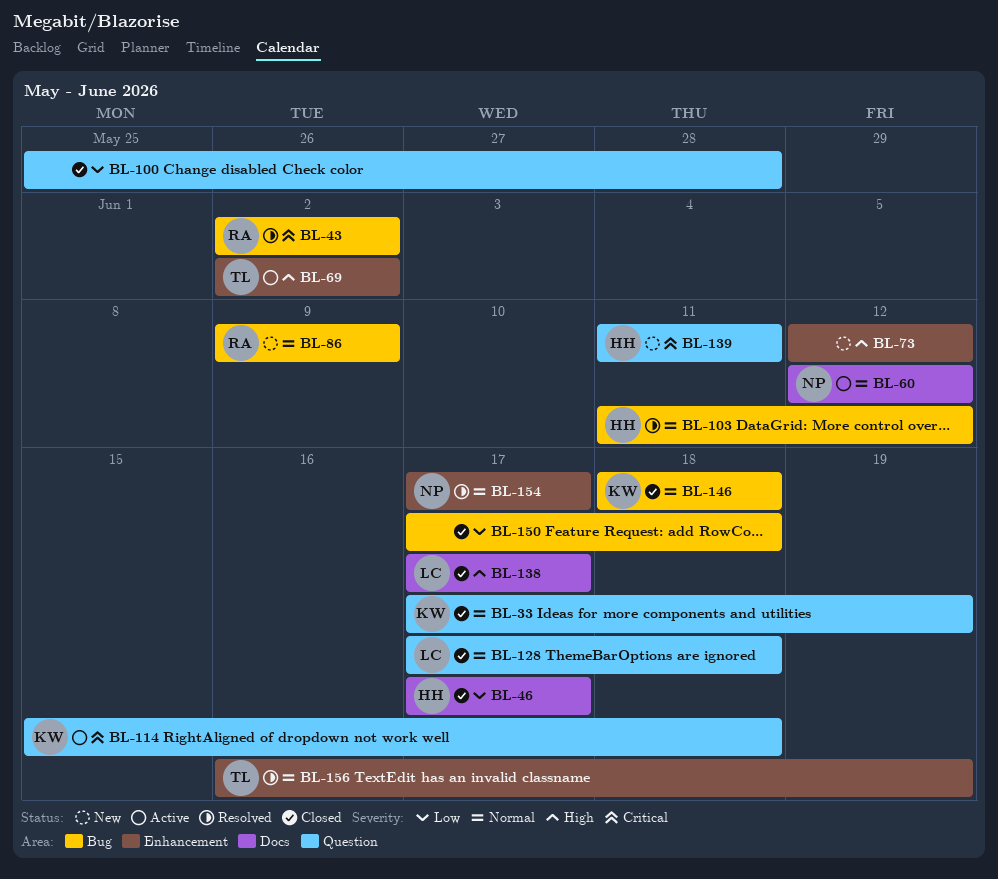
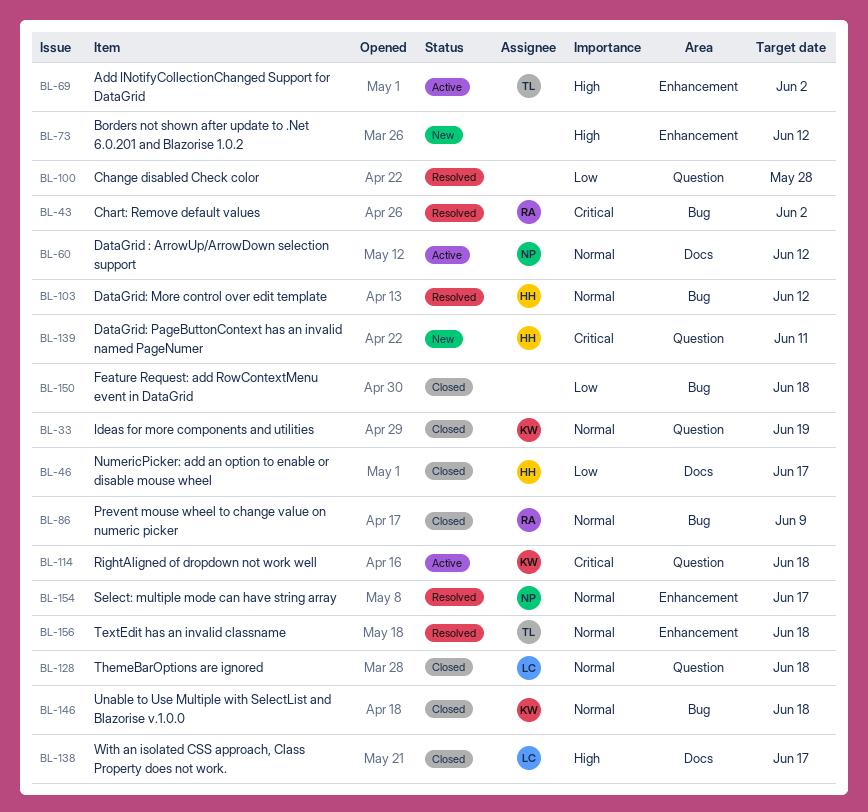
BL-86, status: New -> Closed
BL-100, status: Closed -> Resolved
BL-156, due: Jun 19 -> Jun 18

